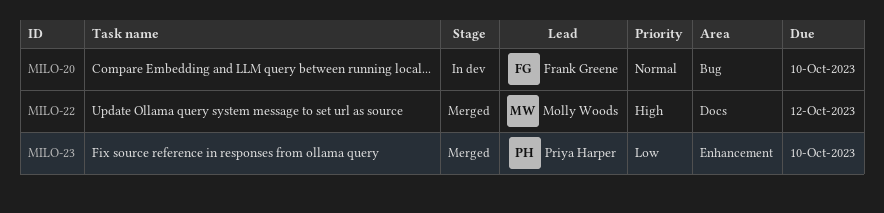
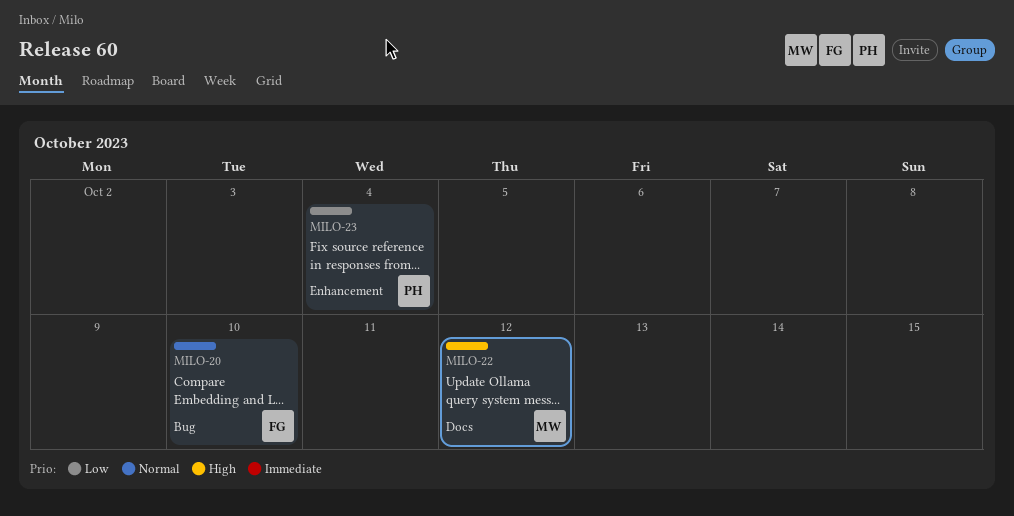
MILO-23, due: Oct 10 -> Oct 4

